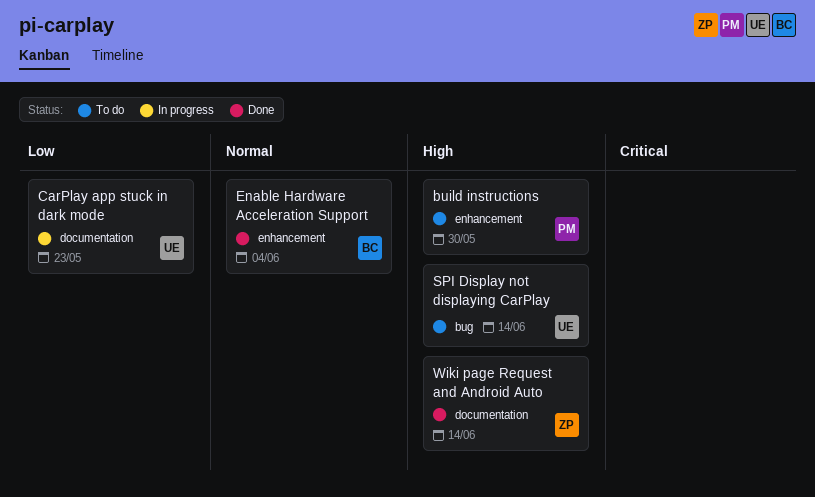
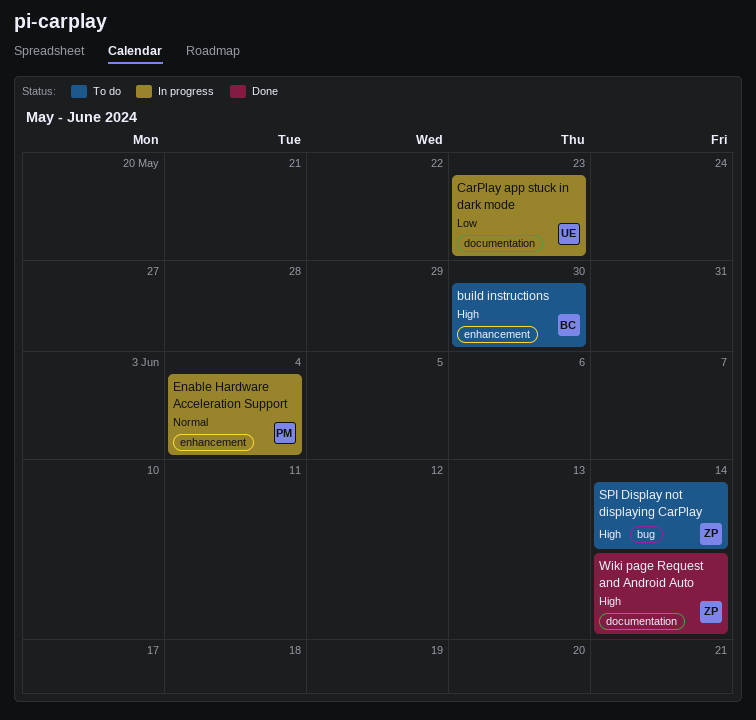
build instructions, owner: PM -> BC
Enable Hardware Acceleration Support, status: Done -> In progress
Enable Hardware Acceleration Support, owner: BC -> PM
SPI Display not displaying CarPlay, owner: UE -> ZP

